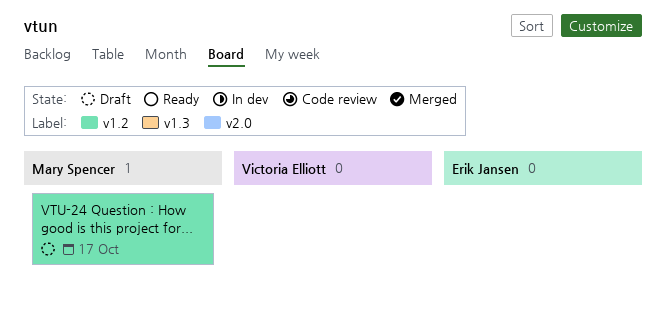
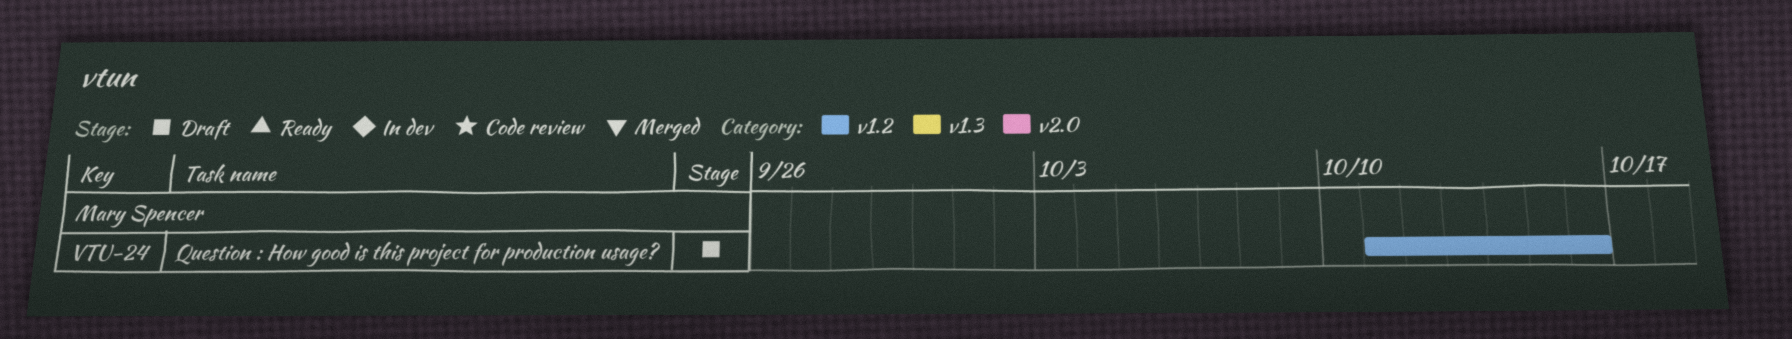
VTU-24, due: Oct 17 -> Oct 16

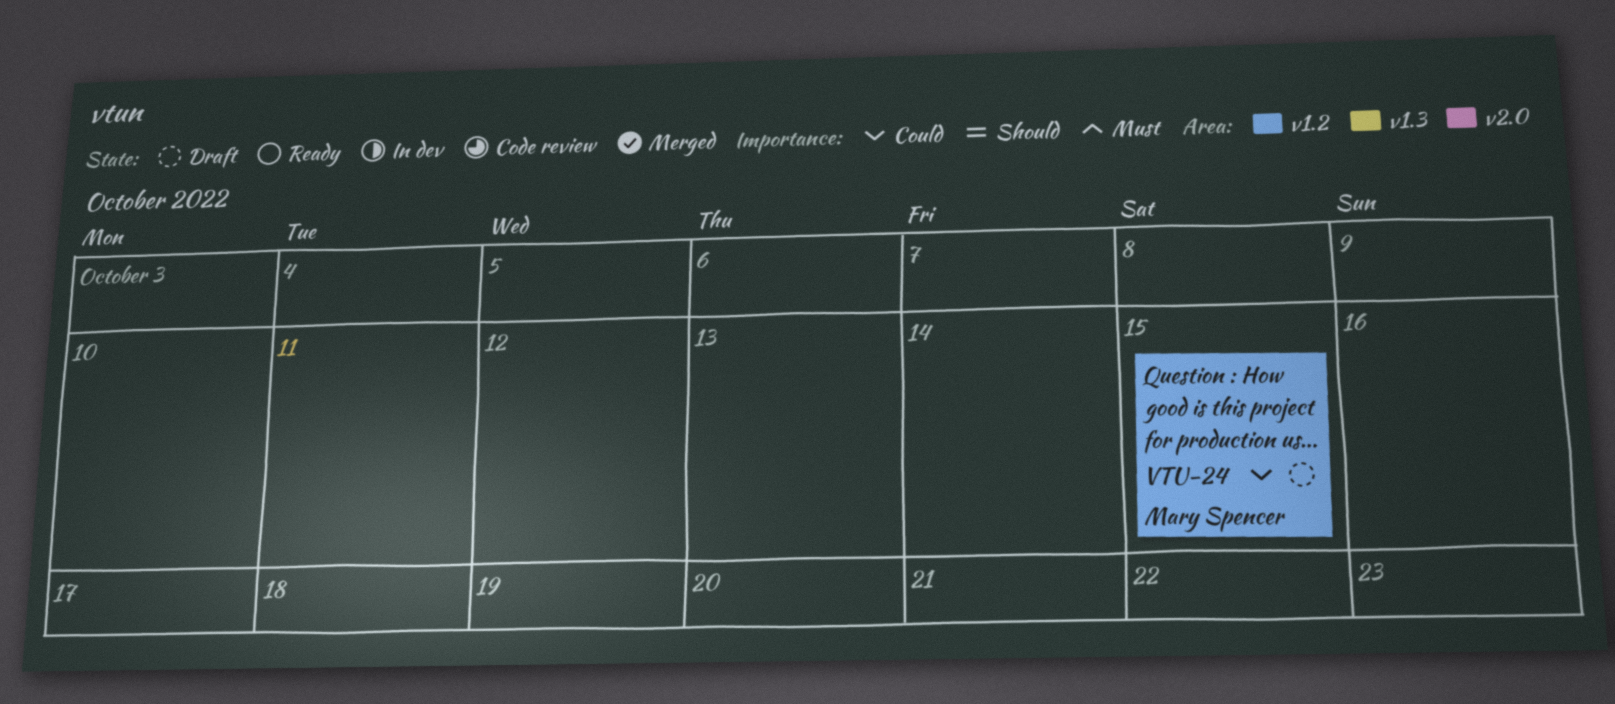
VTU-24, due: Oct 16 -> Oct 15

